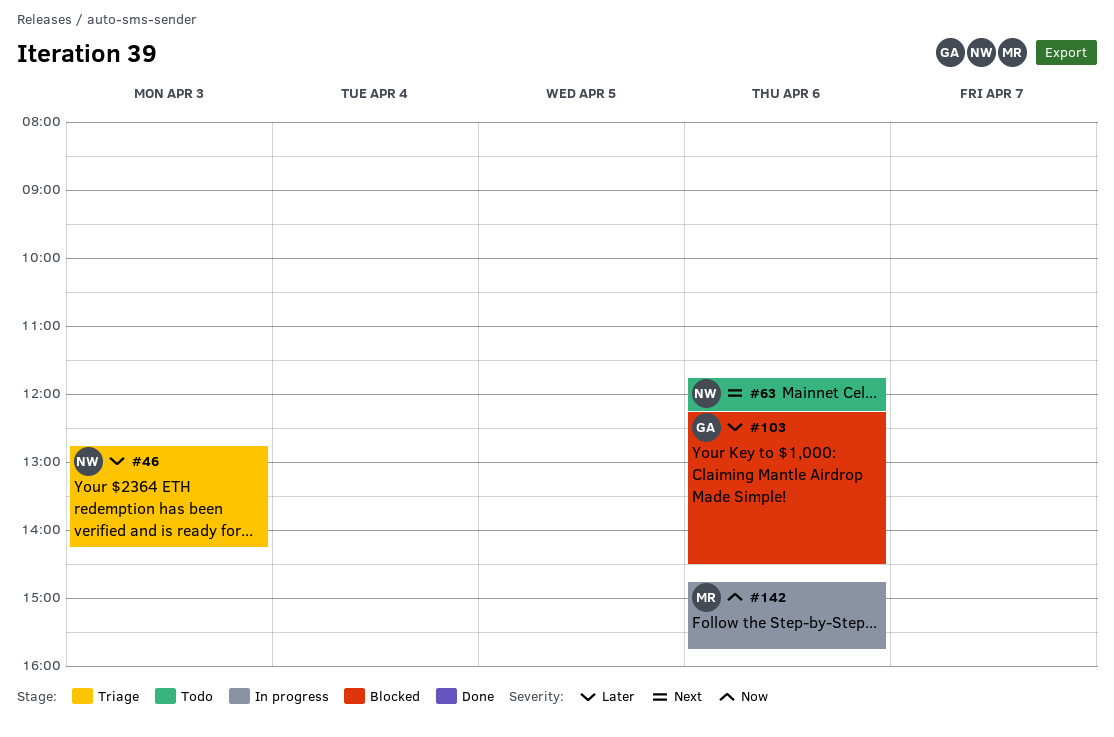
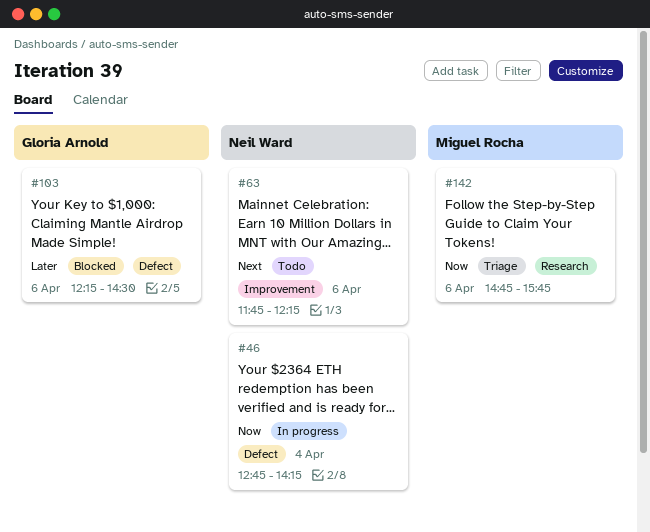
#46, status: Triage -> In progress
#46, priority: Later -> Now
#46, day: Apr 3 -> Apr 4
#142, status: In progress -> Triage

